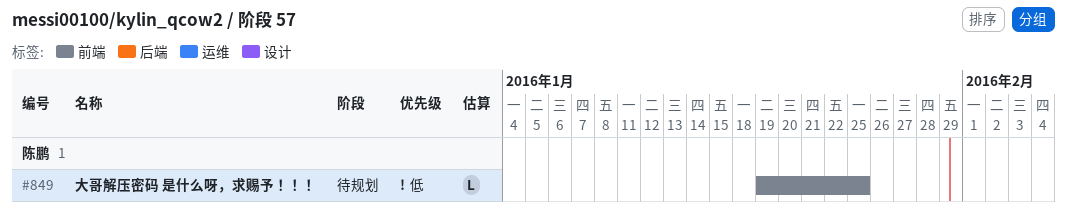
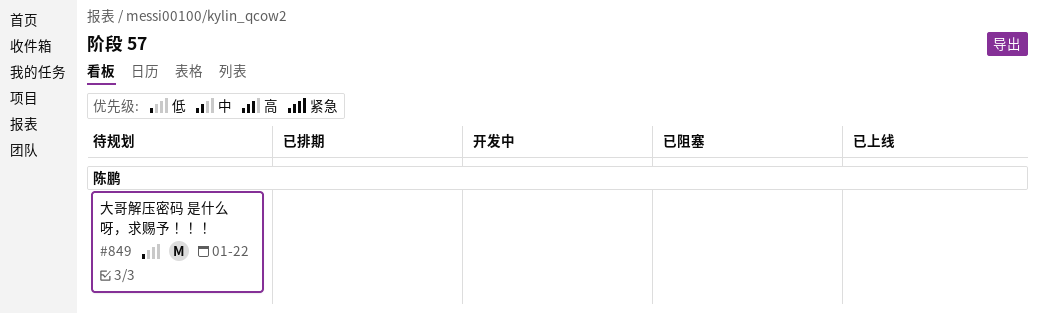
#849, estimate: L -> M
#849, due: Jan 25 -> Jan 22

